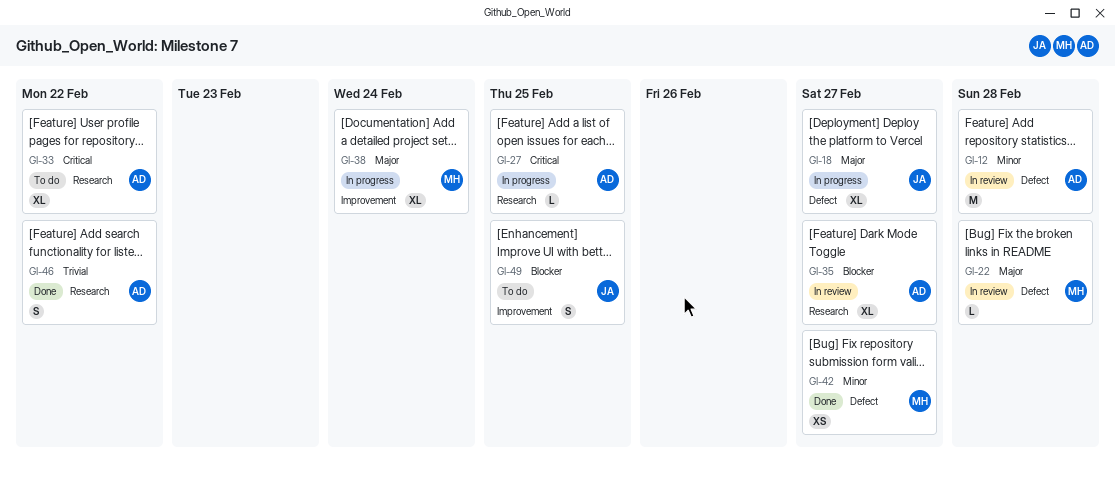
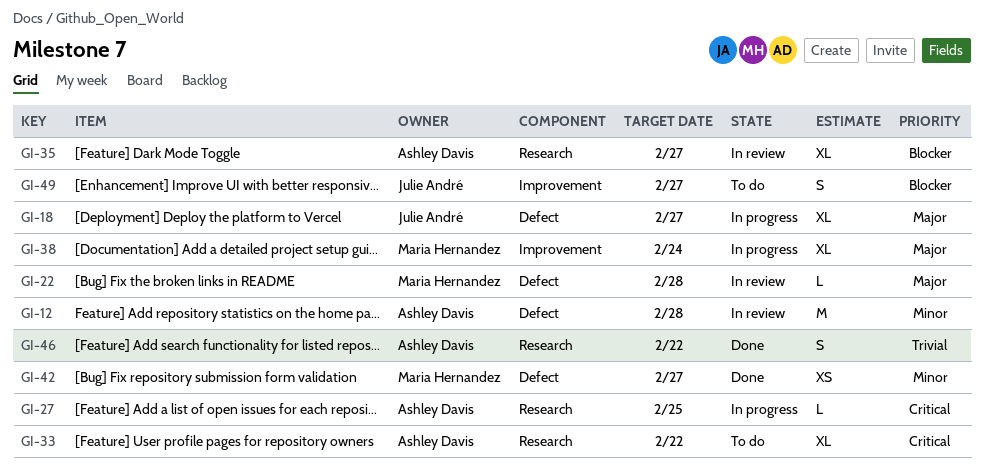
GI-49, due: Feb 25 -> Feb 27

